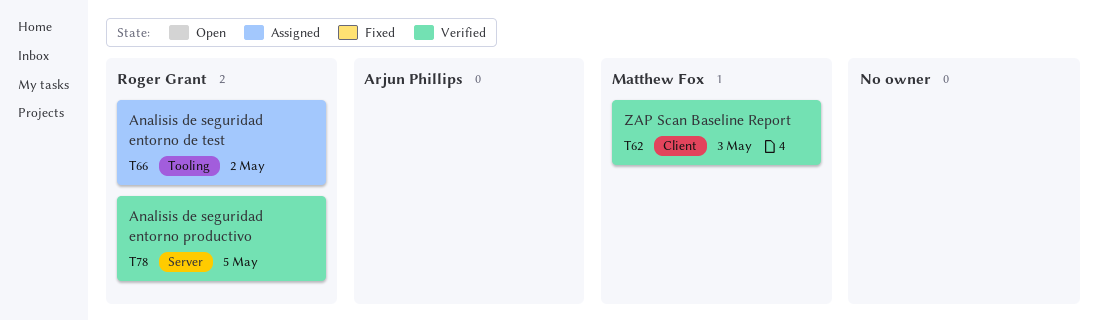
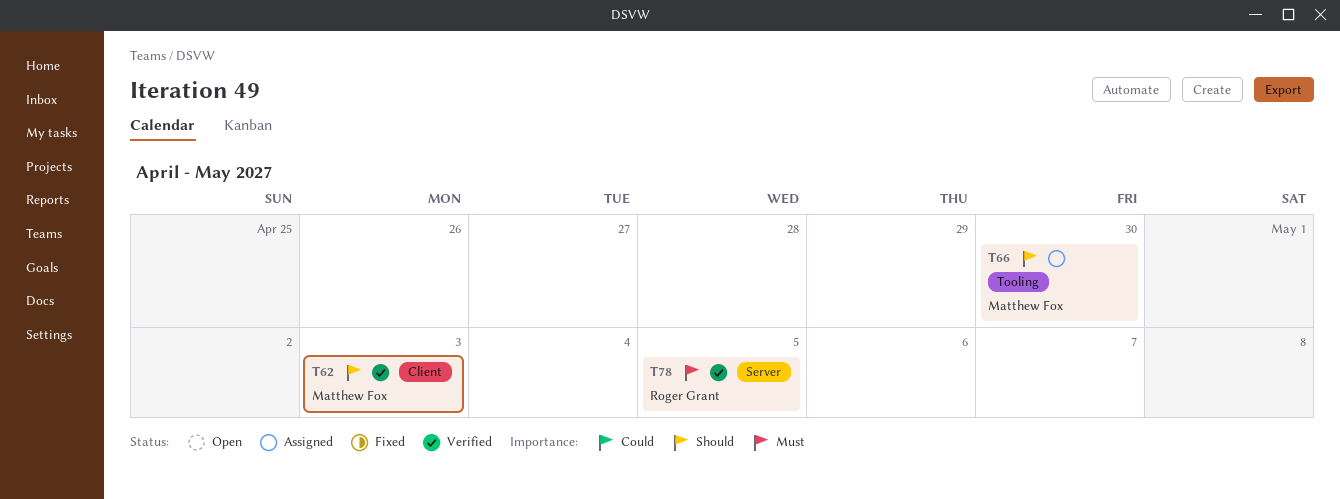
T66, owner: Roger Grant -> Matthew Fox
T66, due: May 2 -> Apr 30

